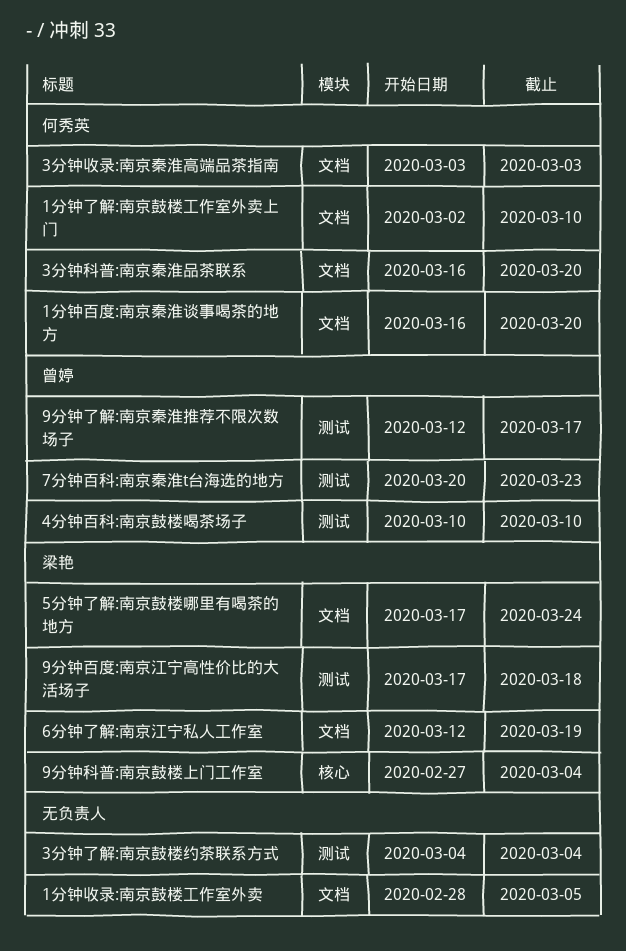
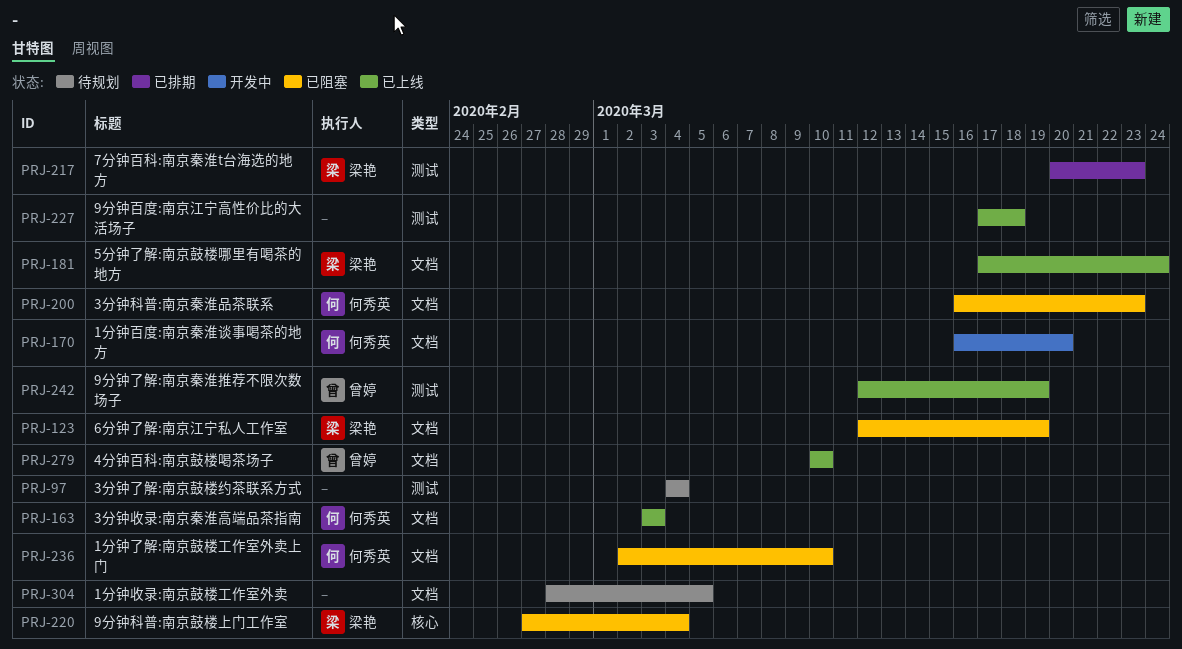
3分钟科普:南京秦淮品茶联系, due: Mar 20 -> Mar 23
4分钟百科:南京鼓楼喝茶场子, label: 测试 -> 文档
7分钟百科:南京秦淮t台海选的地方, owner: 曾婷 -> 梁艳
9分钟了解:南京秦淮推荐不限次数场子, due: Mar 17 -> Mar 19
9分钟百度:南京江宁高性价比的大活场子, owner: 梁艳 -> none

